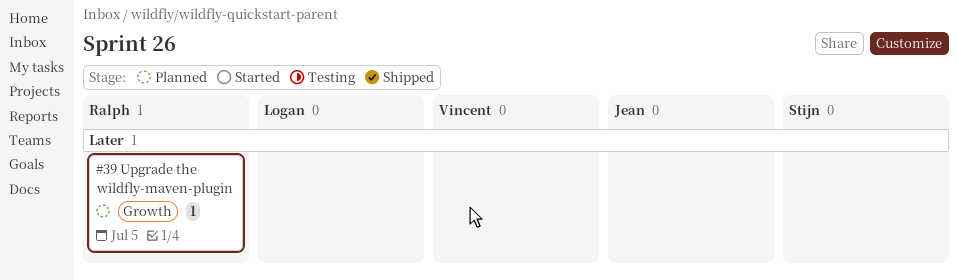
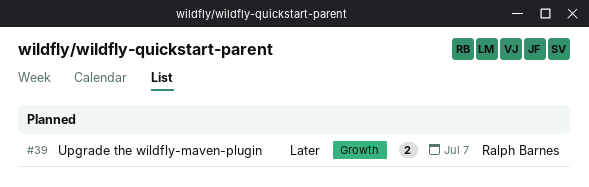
#39, estimate: 1 -> 2
#39, due: Jul 5 -> Jul 7

